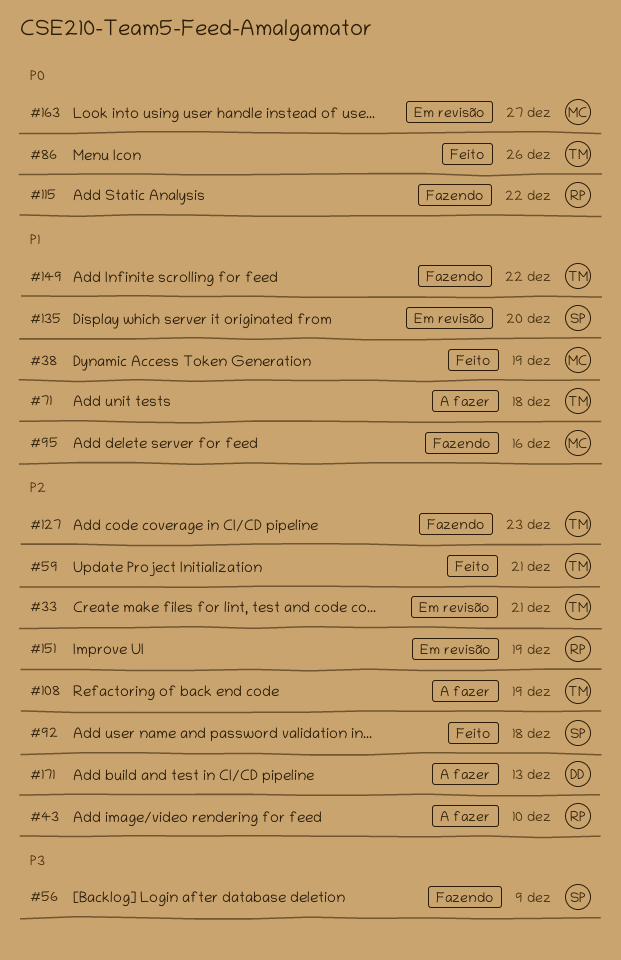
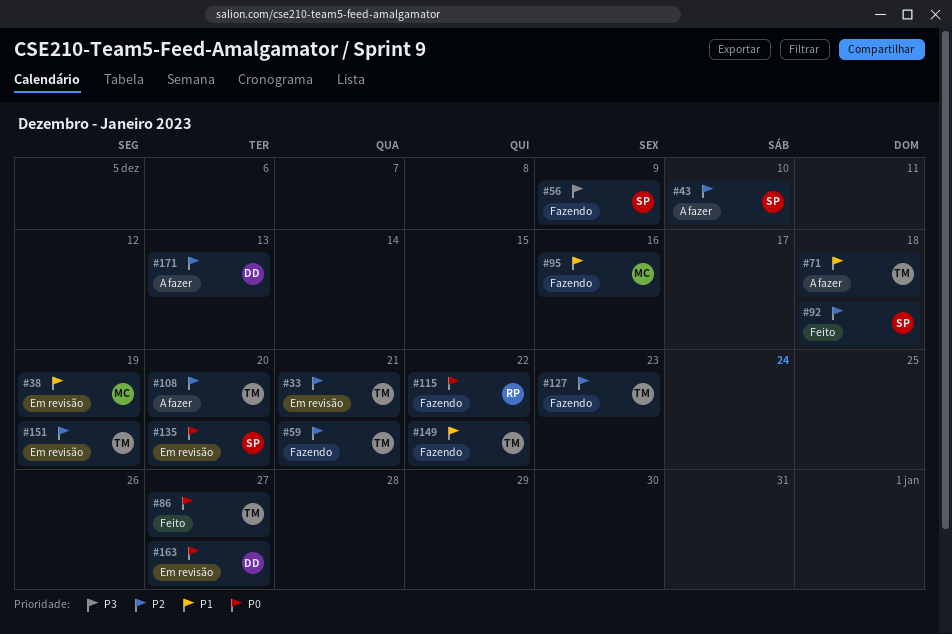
#38, status: Feito -> Em revisão
#43, owner: RP -> SP
#59, status: Feito -> Fazendo
#86, due: Dec 26 -> Dec 27
#108, due: Dec 19 -> Dec 20
#135, priority: P1 -> P0
#151, owner: RP -> TM
#163, owner: MC -> DD

